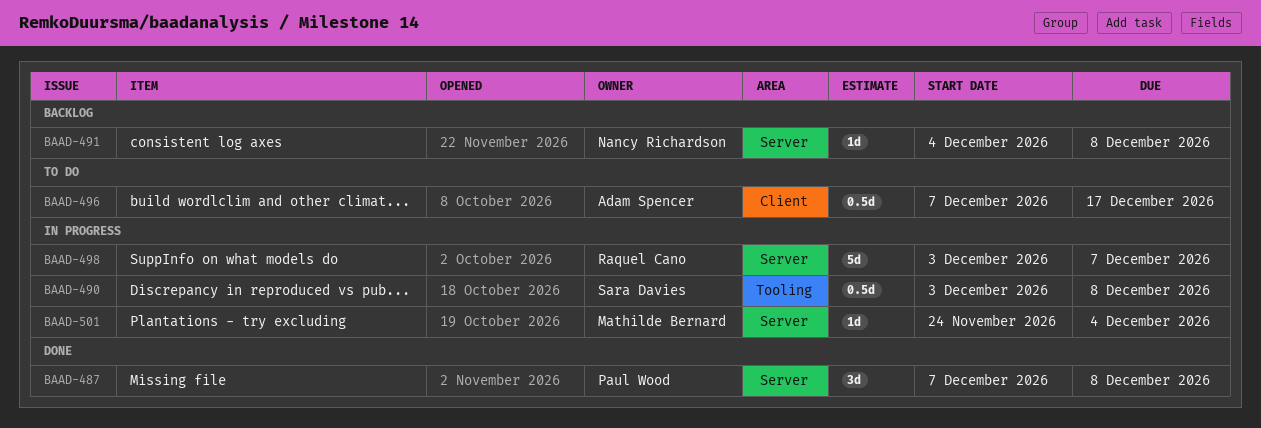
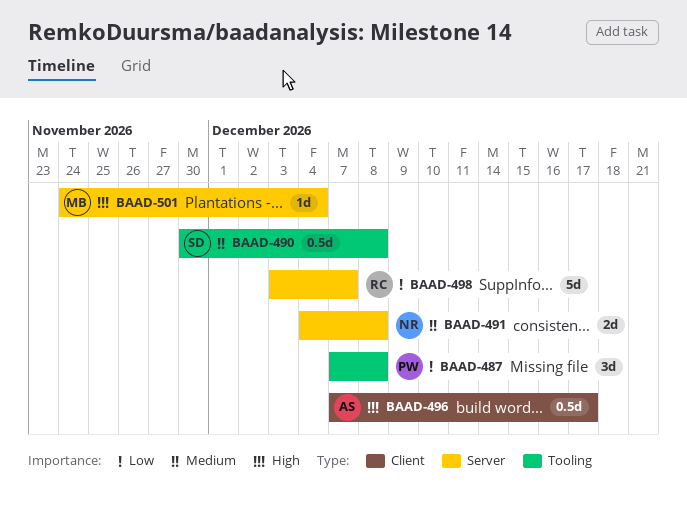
BAAD-487, label: Server -> Tooling
BAAD-490, start: Dec 3 -> Nov 30
BAAD-491, estimate: 1d -> 2d

